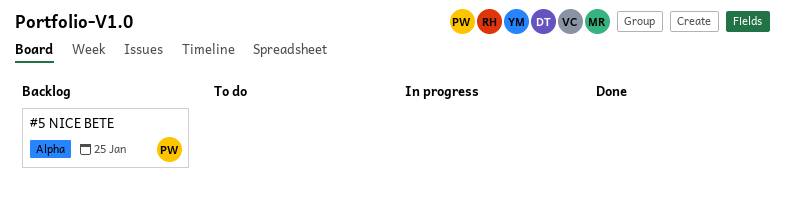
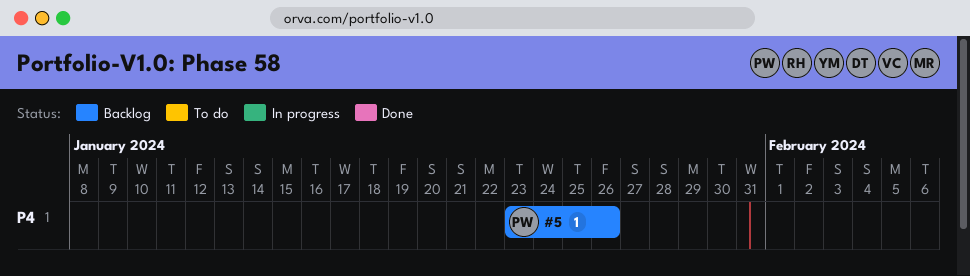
#5, due: Jan 25 -> Jan 26

